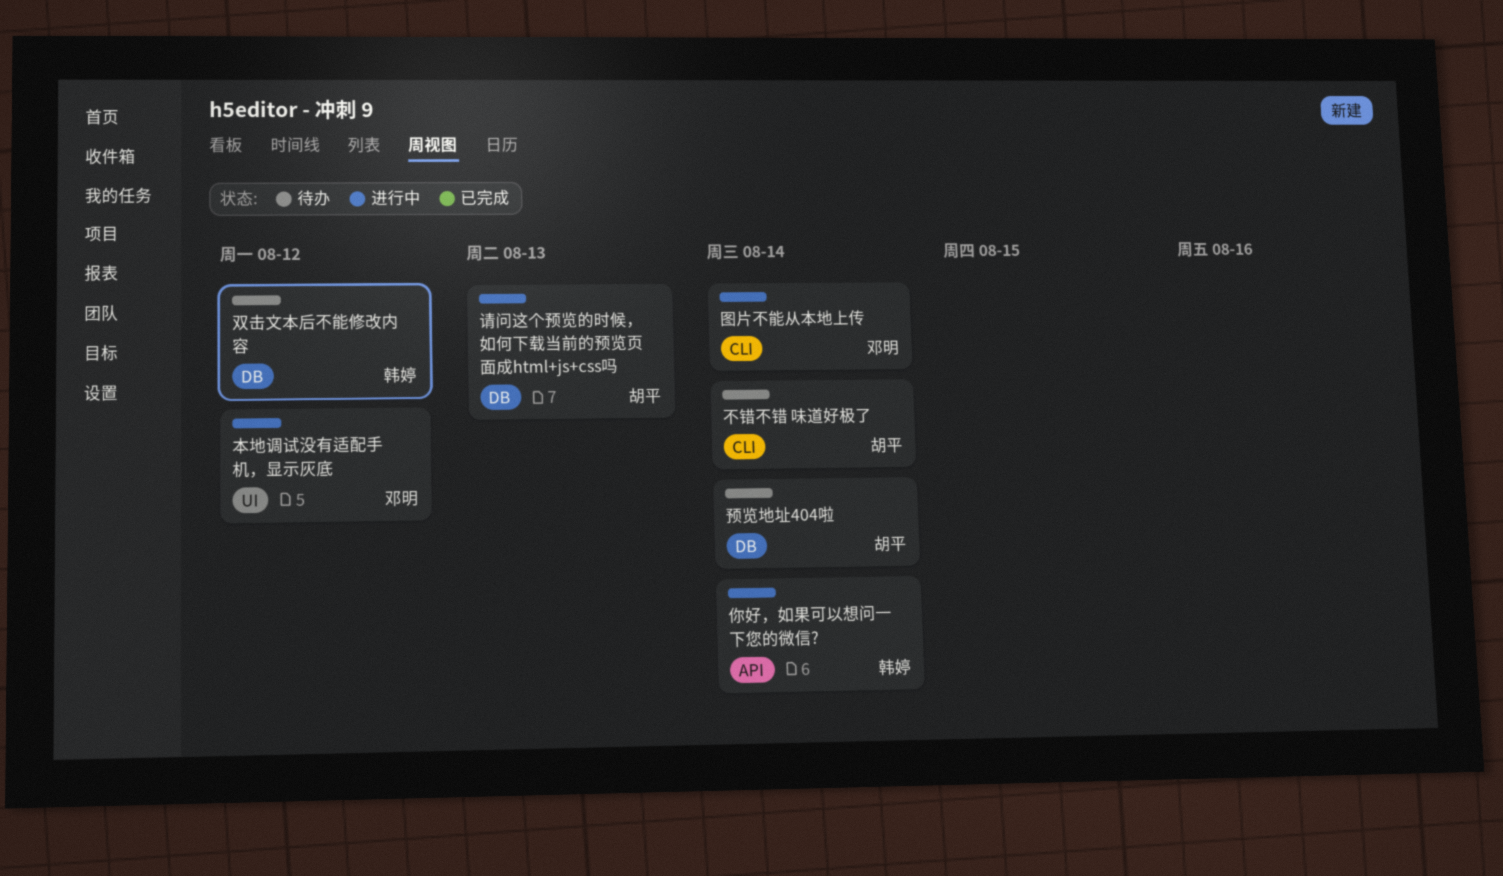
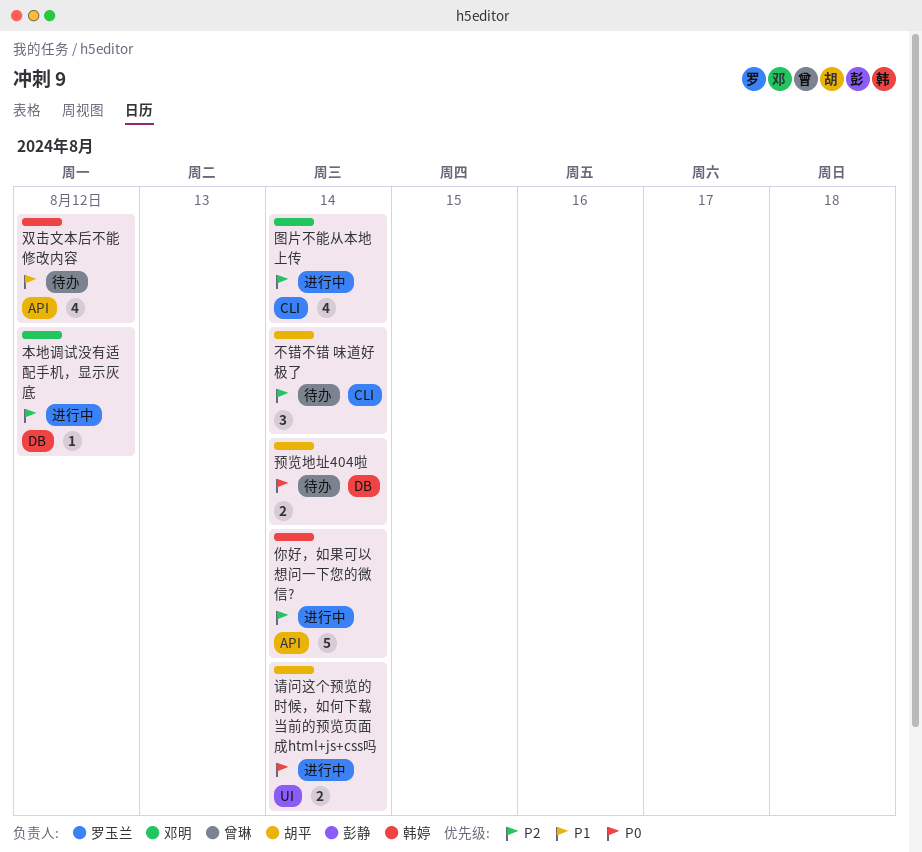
双击文本后不能修改内容, label: DB -> API
本地调试没有适配手机，显示灰底, label: UI -> DB
请问这个预览的时候，如何下载当前的预览页面成html+js+css吗, label: DB -> UI
请问这个预览的时候，如何下载当前的预览页面成html+js+css吗, due: Aug 13 -> Aug 14

